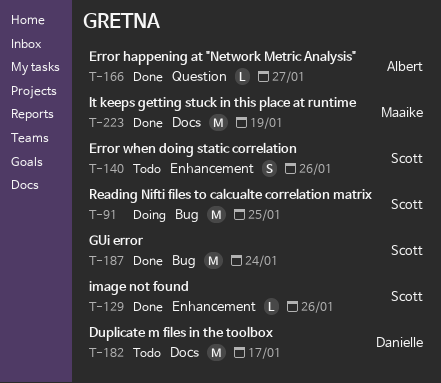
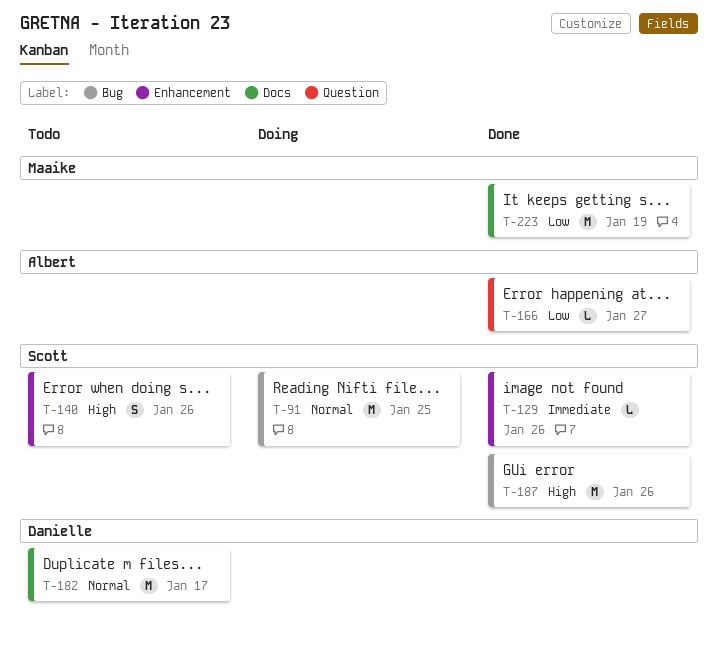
T-187, due: Jan 24 -> Jan 26

